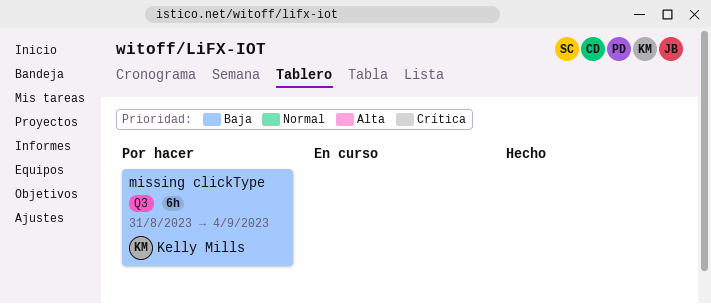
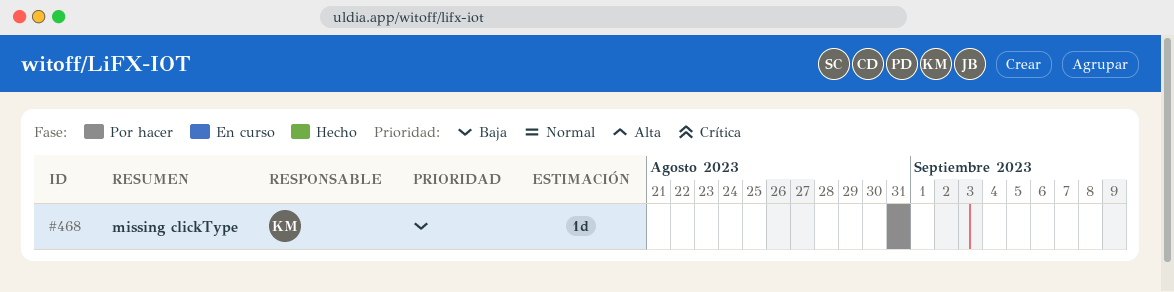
missing clickType, estimate: 6h -> 1d
missing clickType, due: Sep 4 -> Aug 31

